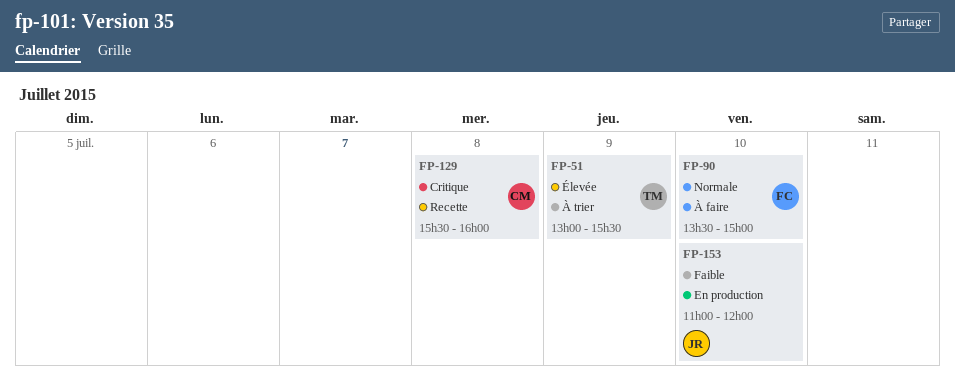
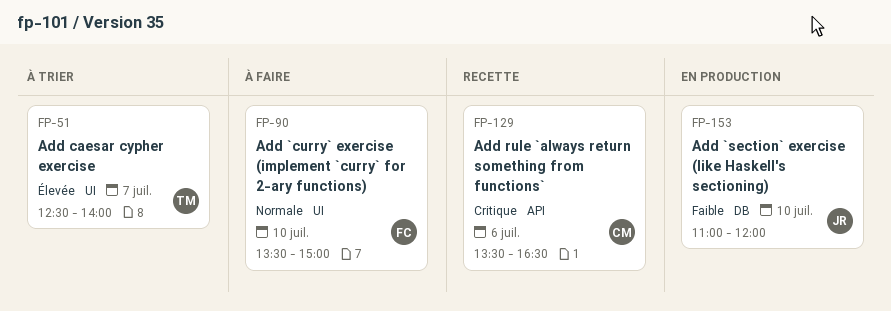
FP-51, day: Jul 9 -> Jul 7
FP-51, begins: 13:00 -> 12:30
FP-51, ends: 15:30 -> 14:00
FP-129, day: Jul 8 -> Jul 6
FP-129, begins: 15:30 -> 13:30
FP-129, ends: 16:00 -> 16:30

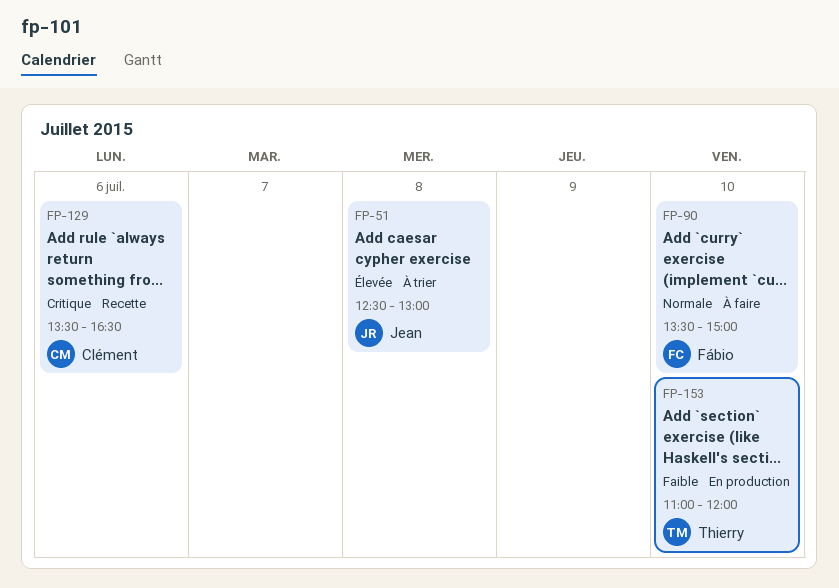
FP-51, owner: Thierry -> Jean
FP-51, day: Jul 7 -> Jul 8
FP-51, ends: 14:00 -> 13:00
FP-153, owner: Jean -> Thierry

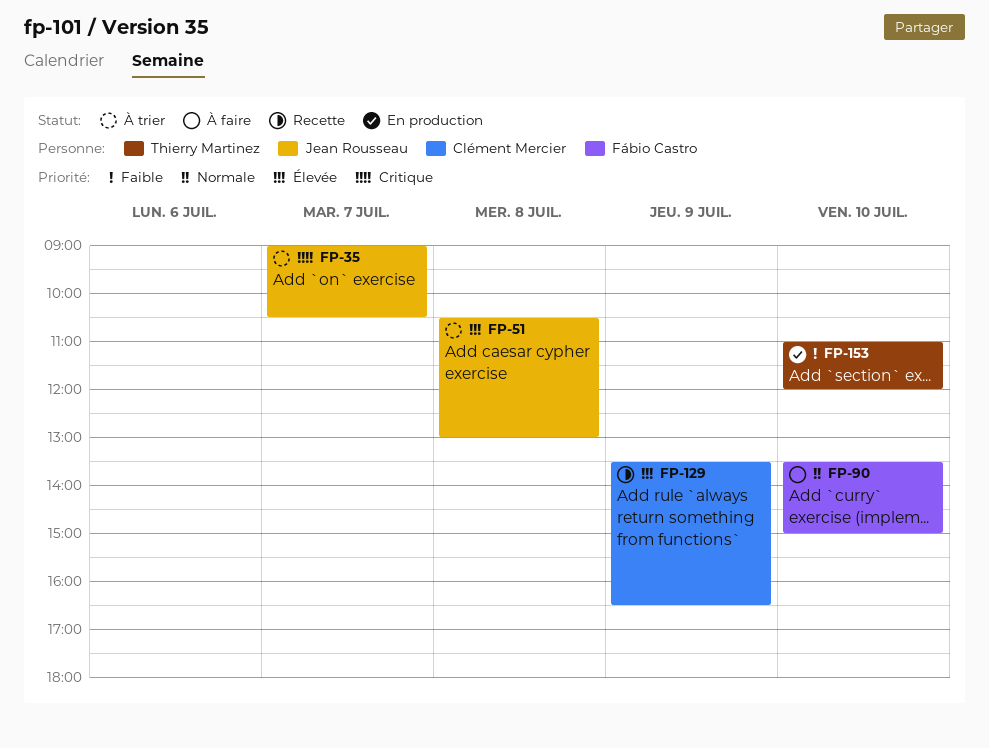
FP-35: none -> present
FP-51, begins: 12:30 -> 10:30
FP-129, priority: Critique -> Élevée
FP-129, day: Jul 6 -> Jul 9

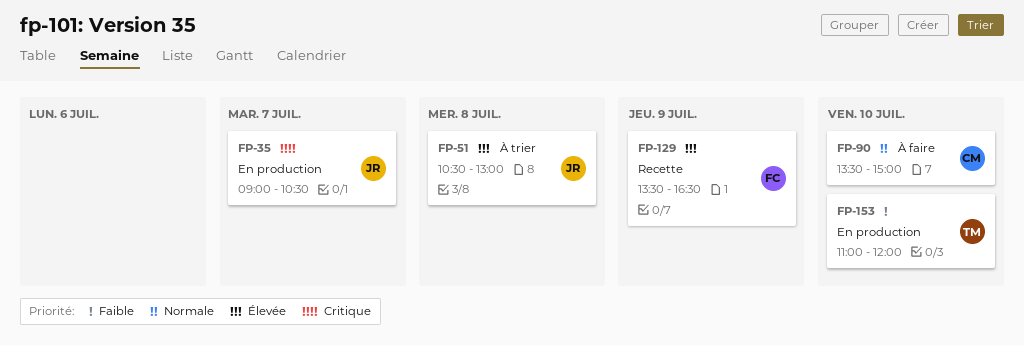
FP-35, status: À trier -> En production
FP-90, owner: Fábio Castro -> Clément Mercier
FP-129, owner: Clément Mercier -> Fábio Castro

